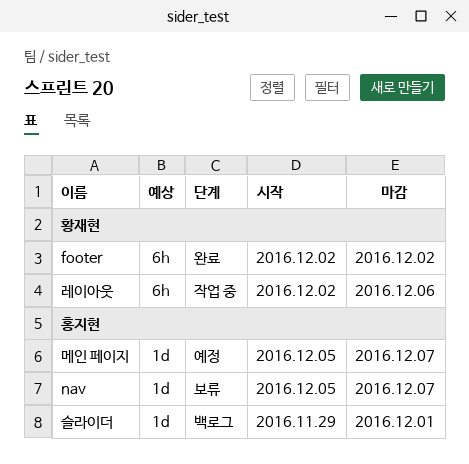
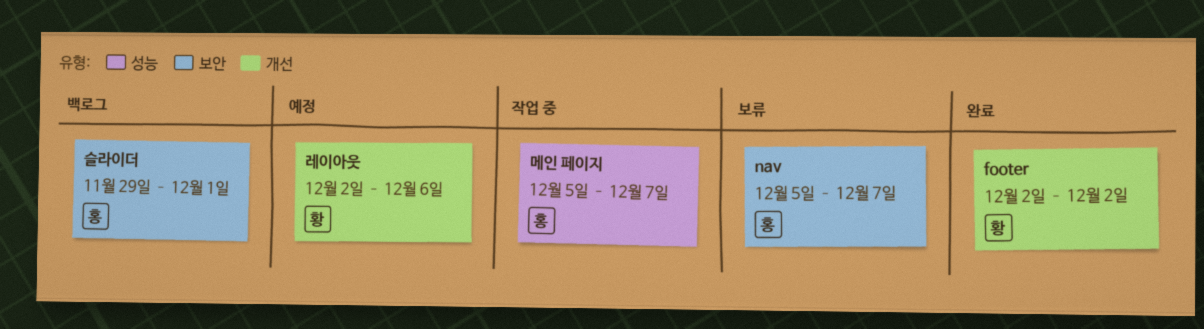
레이아웃, status: 작업 중 -> 예정
메인 페이지, status: 예정 -> 작업 중

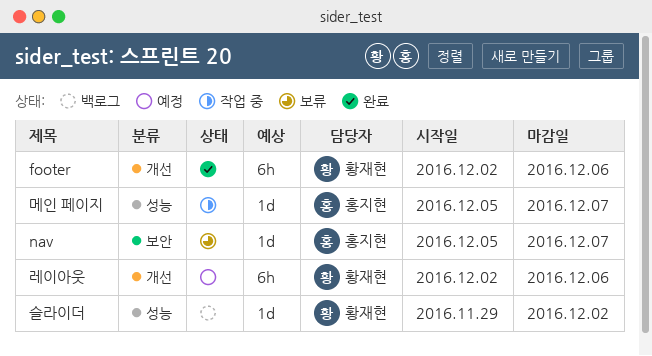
footer, due: Dec 2 -> Dec 6
슬라이더, owner: 홍지현 -> 황재현
슬라이더, label: 보안 -> 성능
슬라이더, due: Dec 1 -> Dec 2

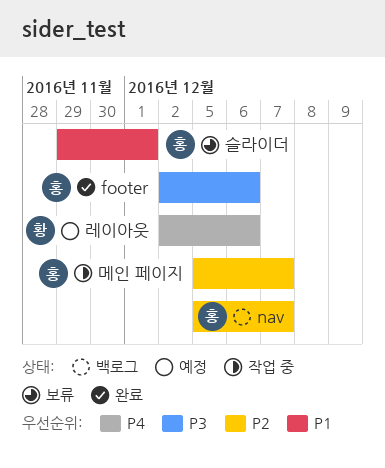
footer, owner: 황재현 -> 홍지현
nav, status: 보류 -> 백로그
슬라이더, status: 백로그 -> 보류
슬라이더, owner: 황재현 -> 홍지현
슬라이더, due: Dec 2 -> Dec 1

